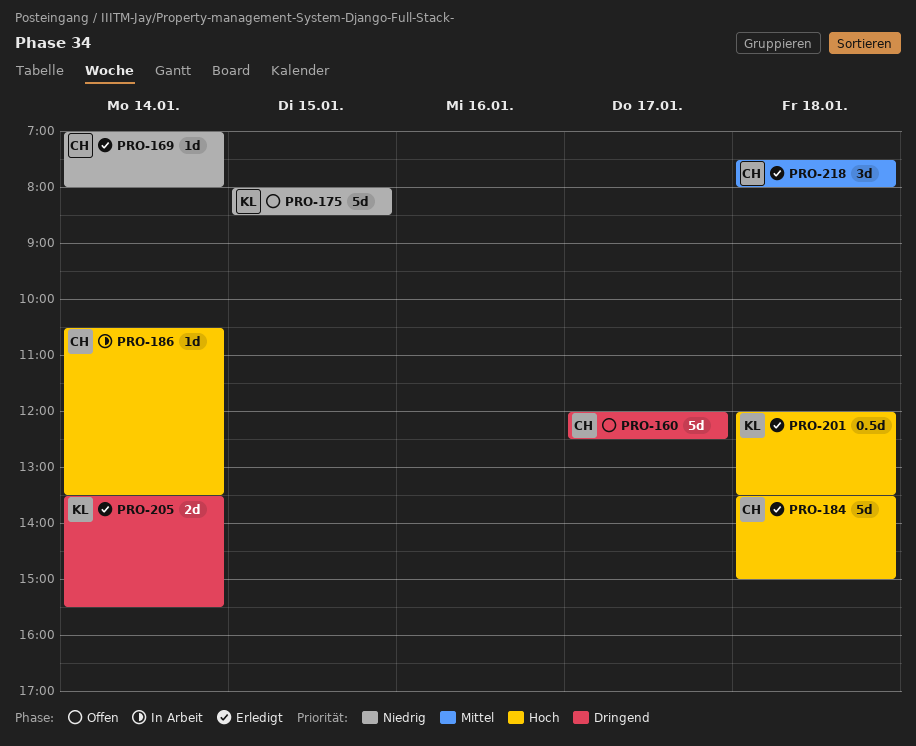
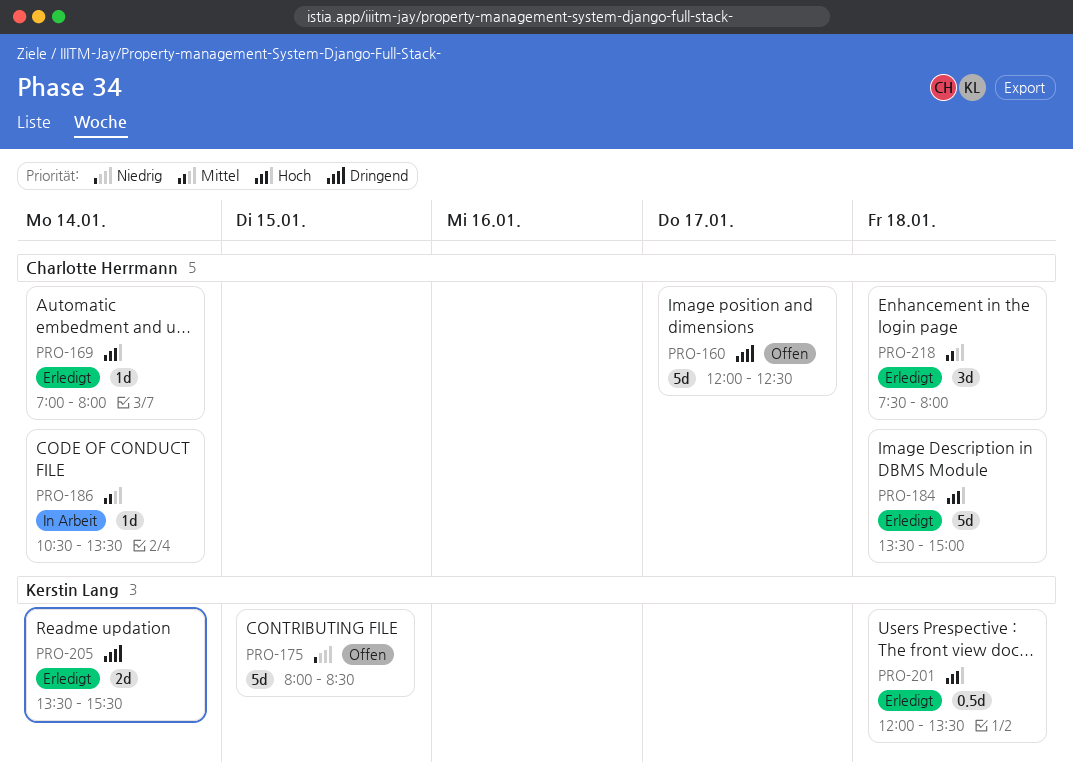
PRO-169, priority: Niedrig -> Hoch
PRO-186, priority: Hoch -> Mittel

